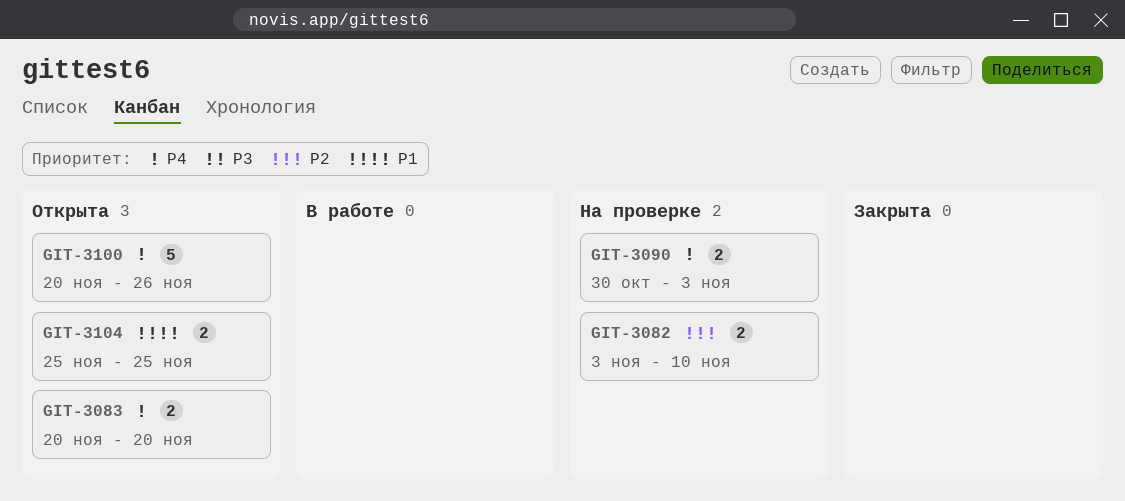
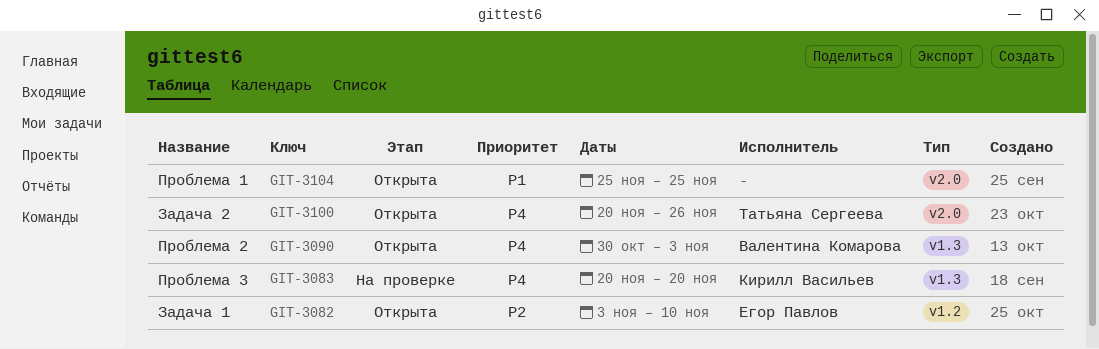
GIT-3082, status: На проверке -> Открыта
GIT-3083, status: Открыта -> На проверке
GIT-3090, status: На проверке -> Открыта

